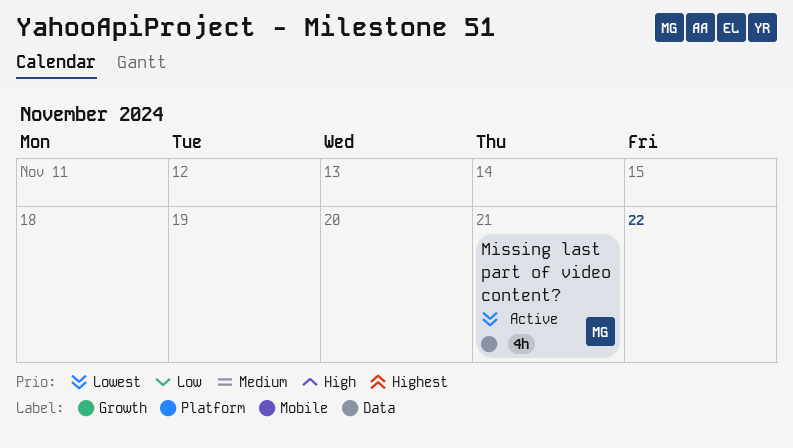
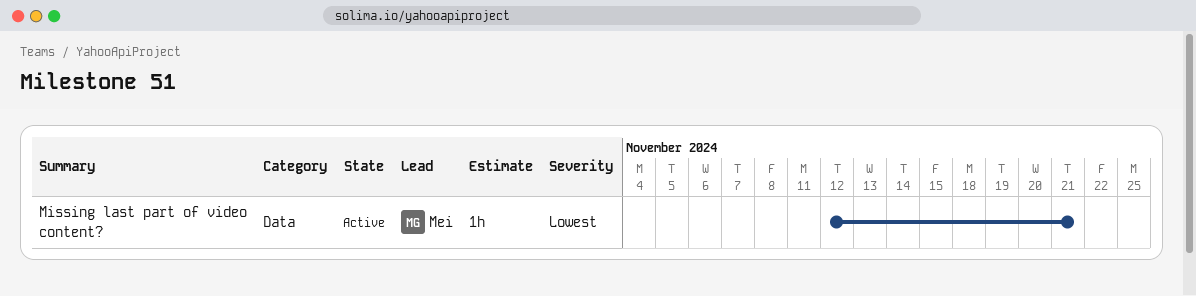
Missing last part of video content?, estimate: 4h -> 1h

